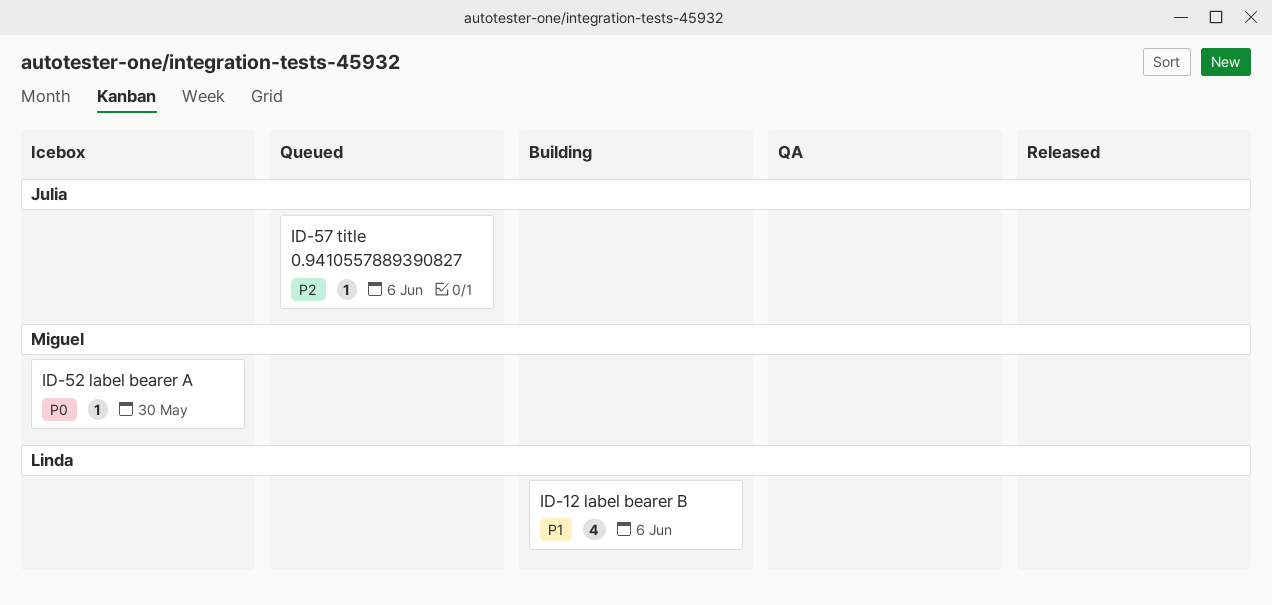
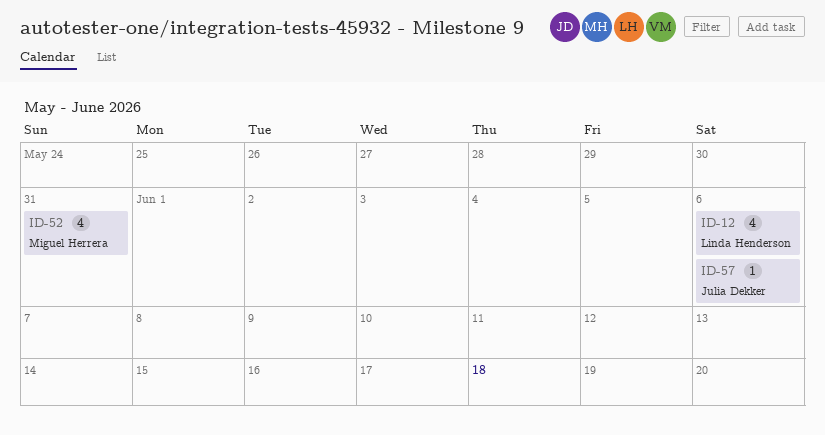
ID-52, estimate: 1 -> 4
ID-52, due: May 30 -> May 31

